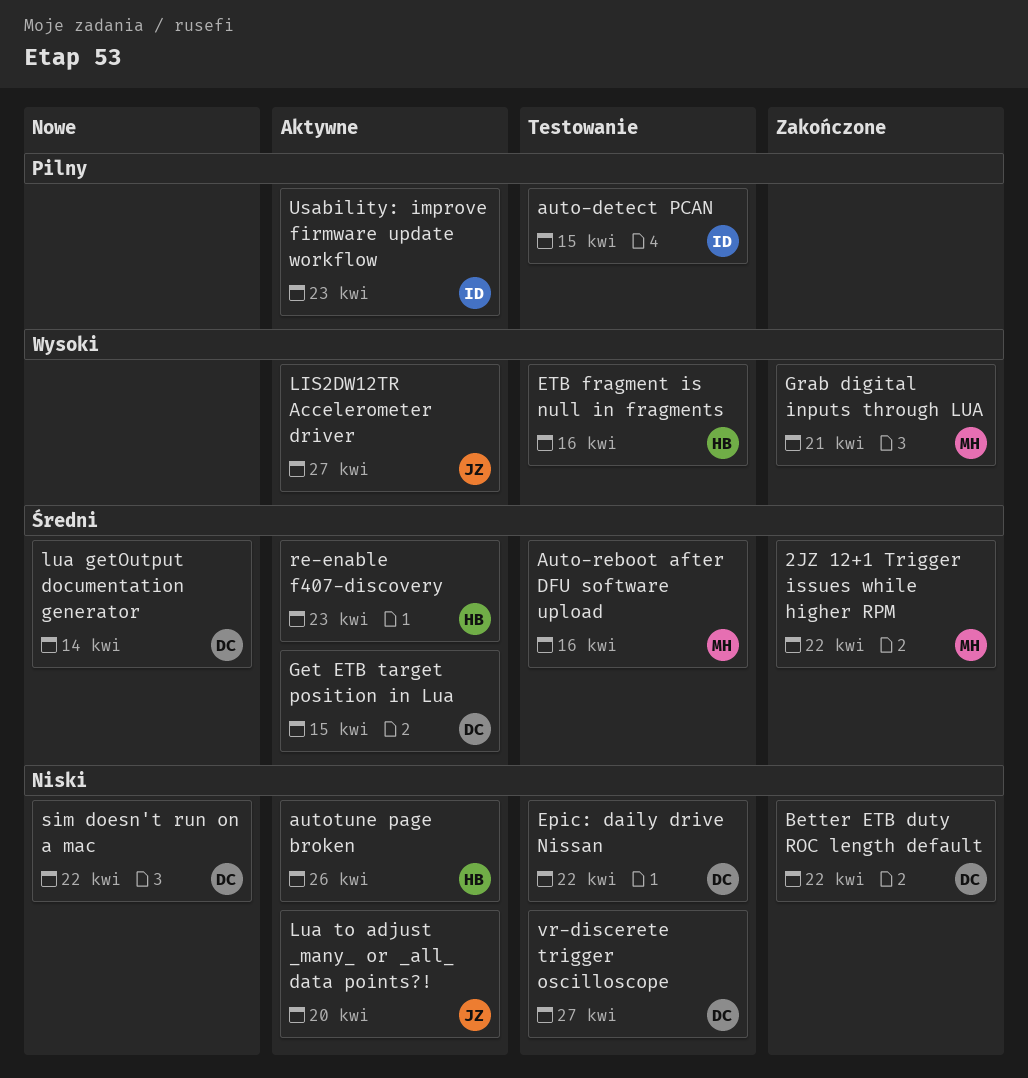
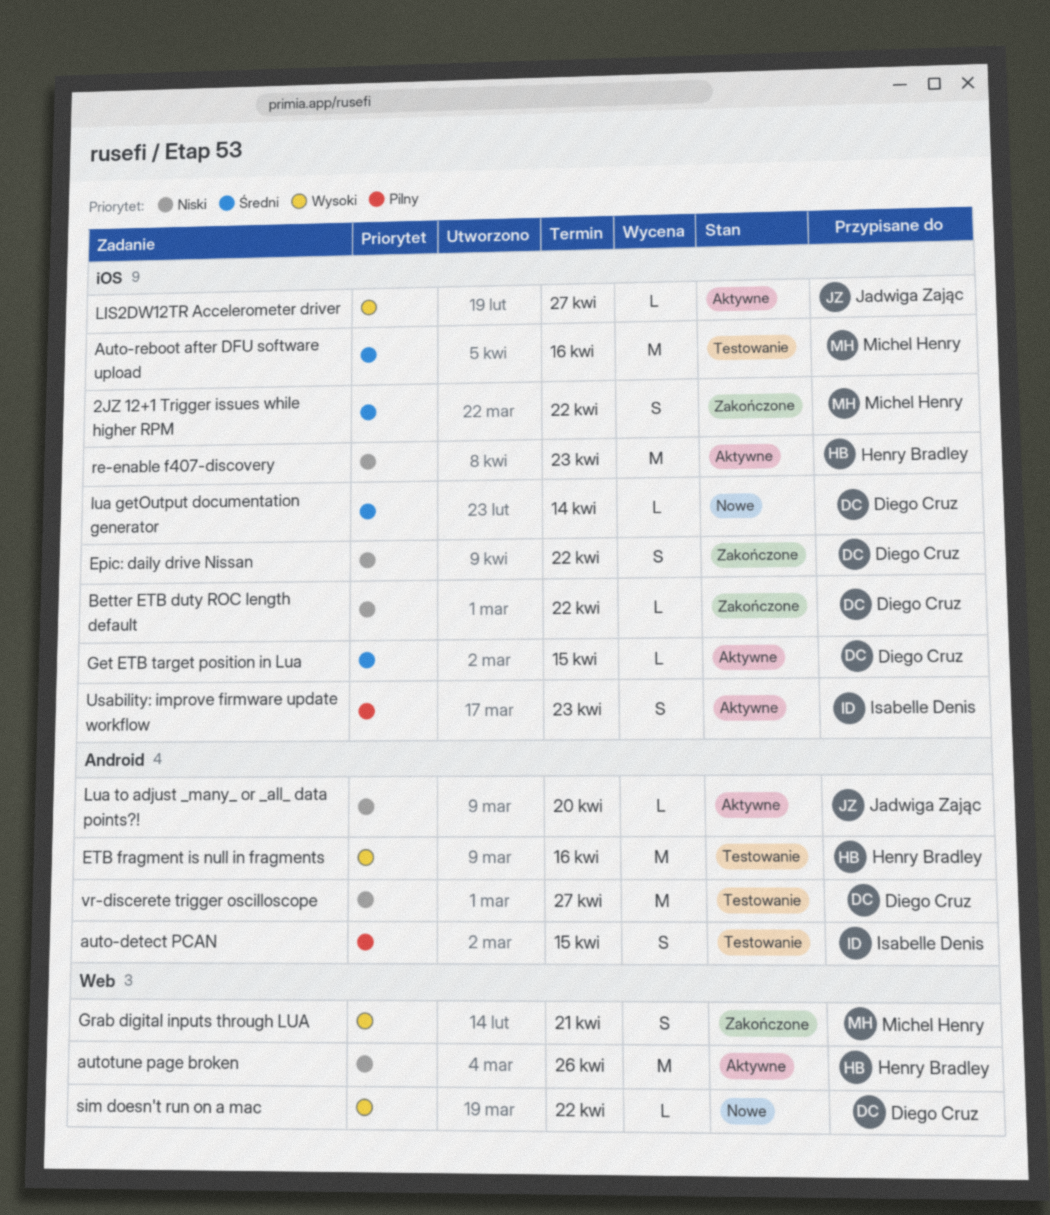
Epic: daily drive Nissan, status: Testowanie -> Zakończone
re-enable f407-discovery, priority: Średni -> Niski
sim doesn't run on a mac, priority: Niski -> Wysoki

